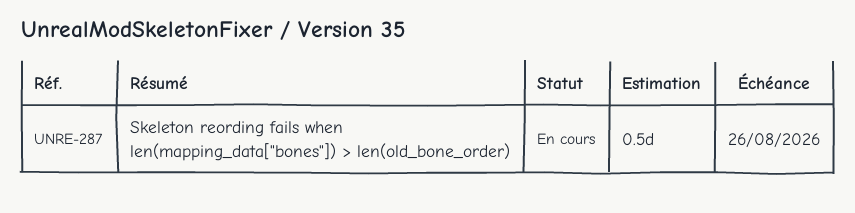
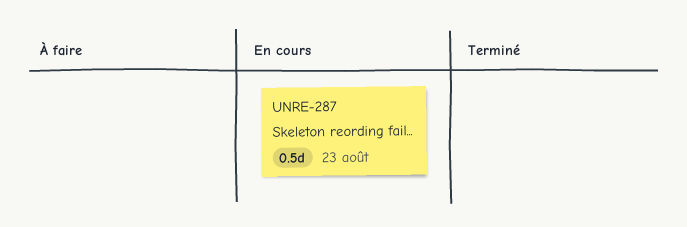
UNRE-287, due: Aug 26 -> Aug 23

